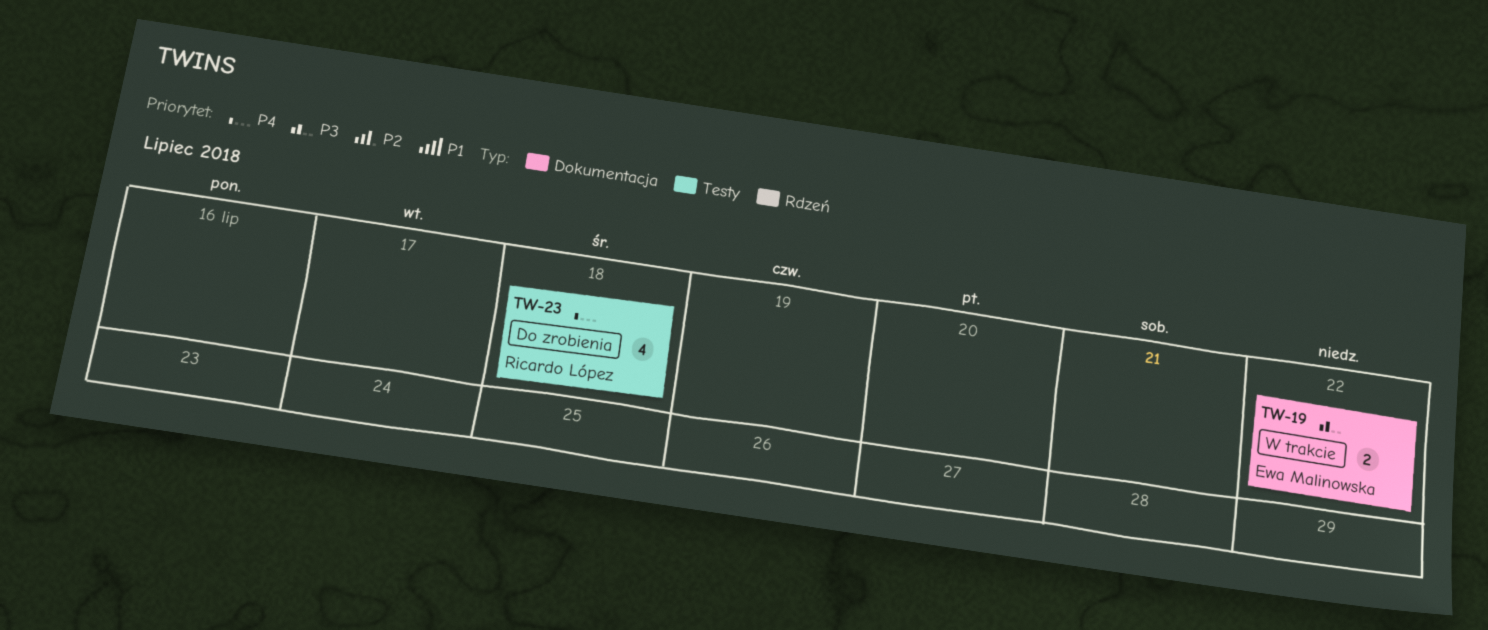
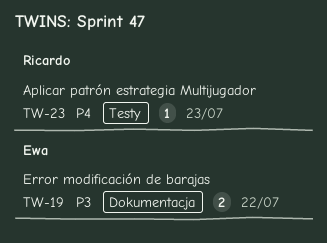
TW-23, estimate: 4 -> 1
TW-23, due: Jul 18 -> Jul 23

